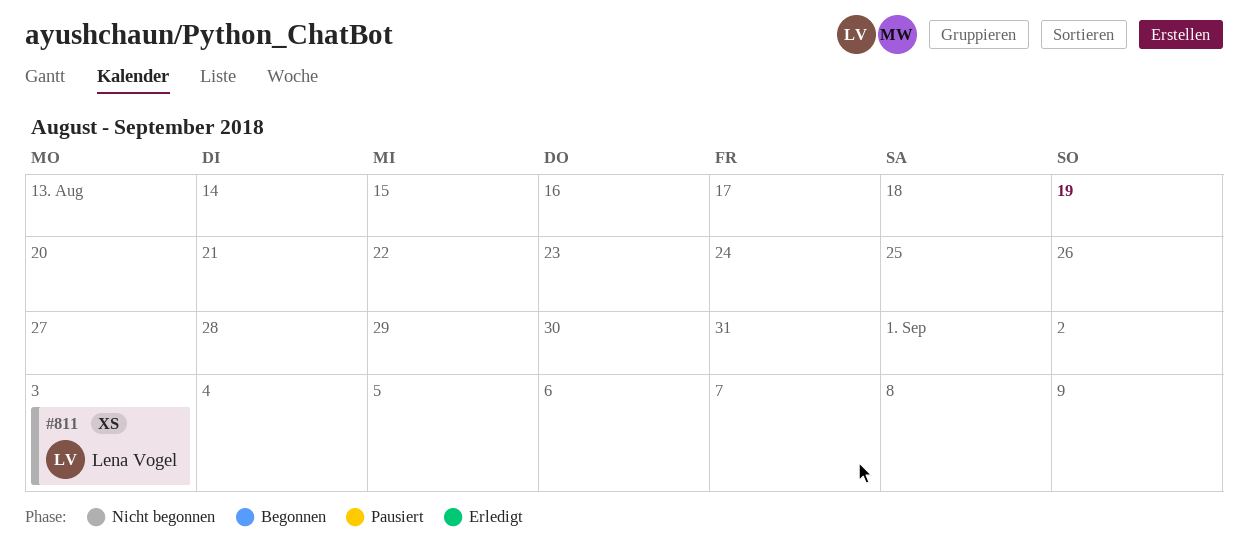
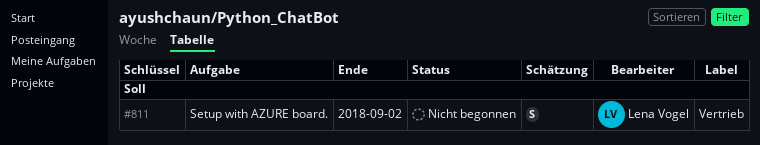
#811, estimate: XS -> S
#811, due: Sep 3 -> Sep 2

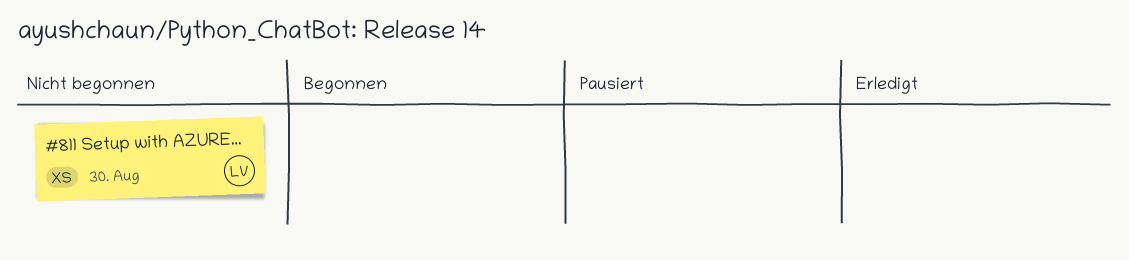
#811, estimate: S -> XS
#811, due: Sep 2 -> Aug 30

